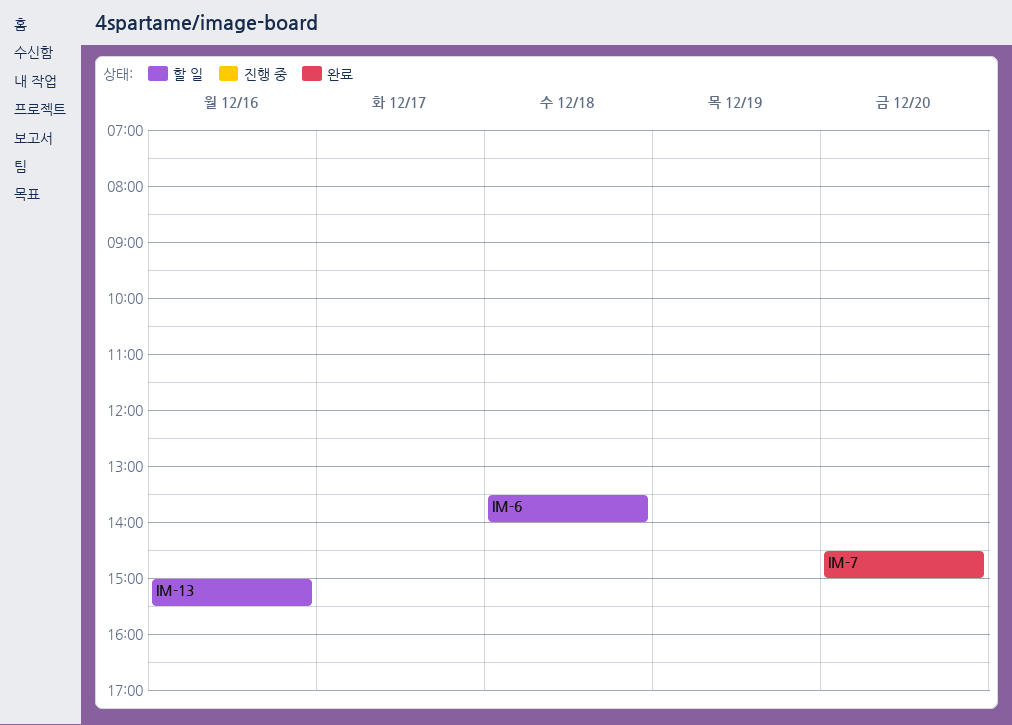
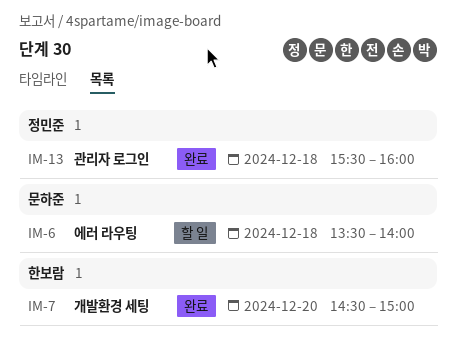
IM-13, status: 할 일 -> 완료
IM-13, day: Dec 16 -> Dec 18
IM-13, begins: 15:00 -> 15:30
IM-13, ends: 15:30 -> 16:00

